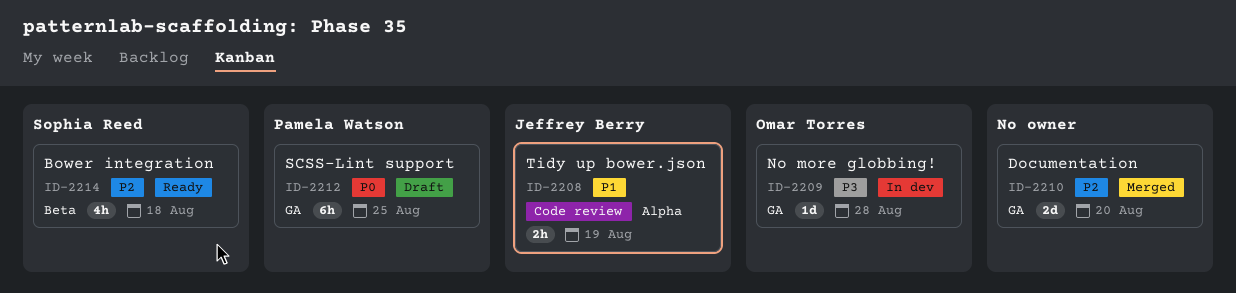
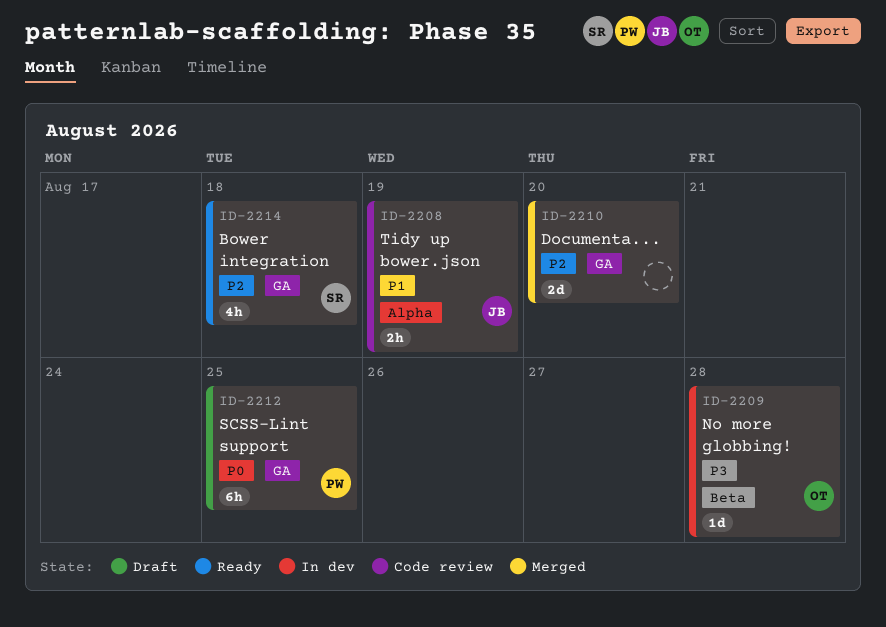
ID-2209, label: GA -> Beta
ID-2214, label: Beta -> GA

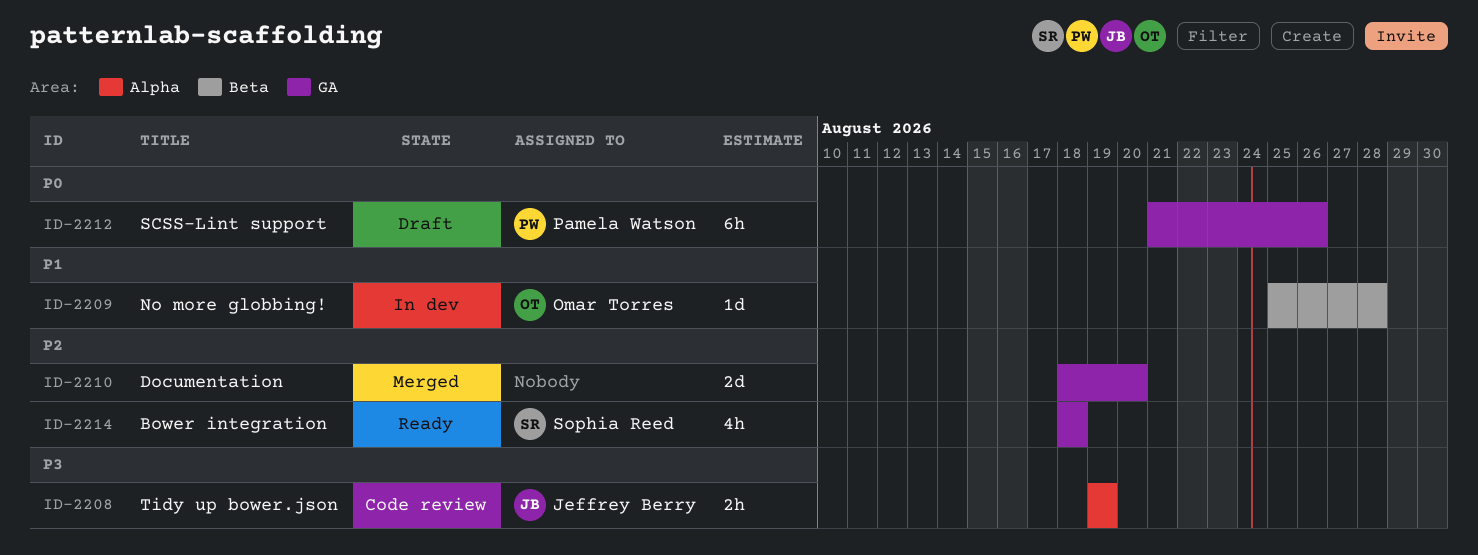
ID-2208, priority: P1 -> P3
ID-2209, priority: P3 -> P1
ID-2212, due: Aug 25 -> Aug 26

